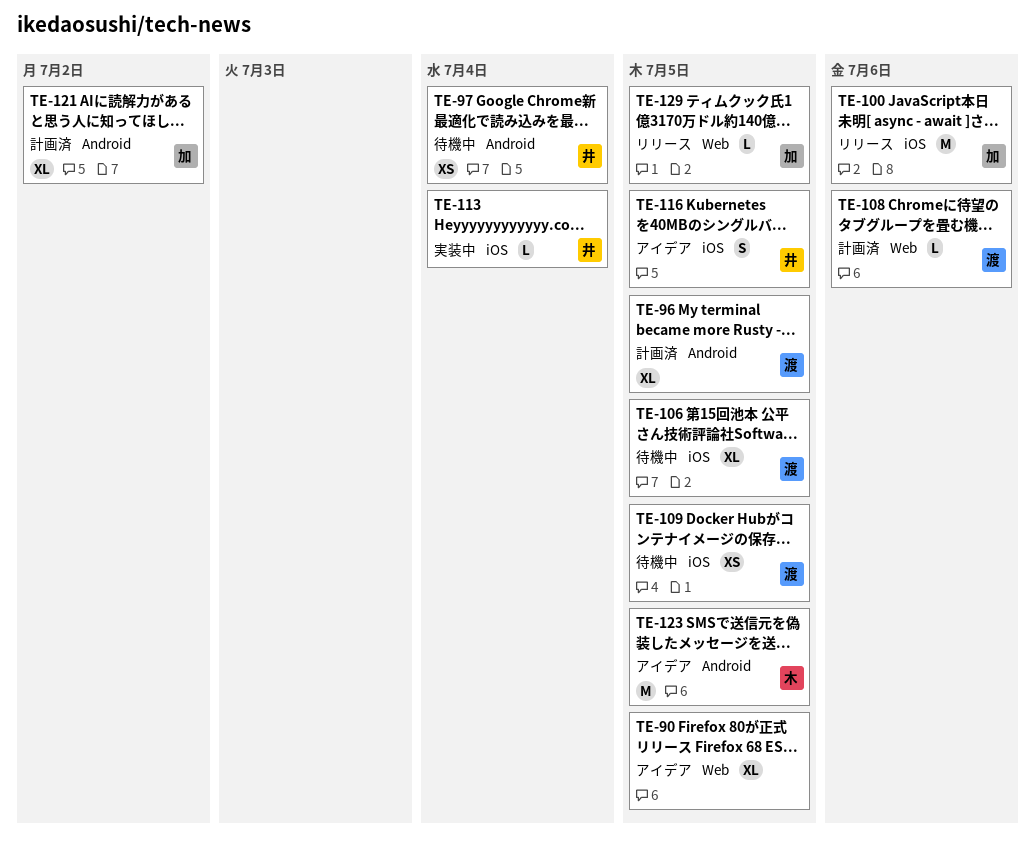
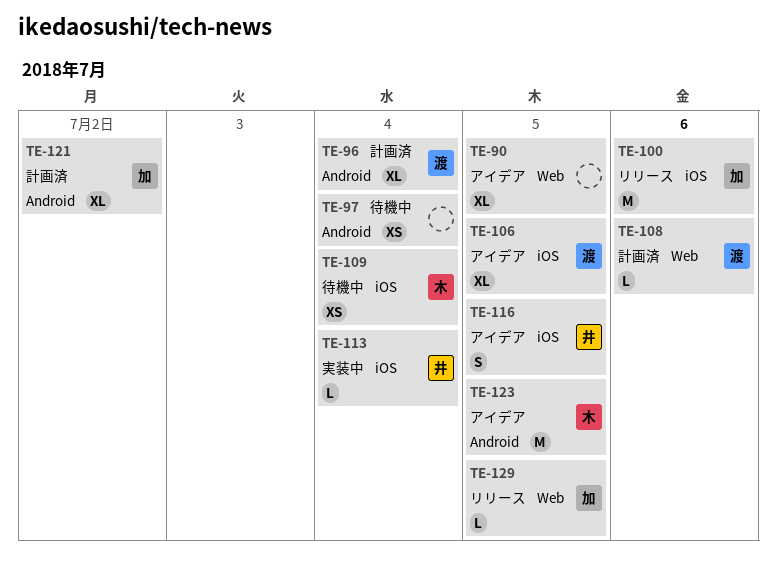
TE-96, due: Jul 5 -> Jul 4
TE-97, owner: 井 -> none
TE-106, status: 待機中 -> アイデア
TE-109, owner: 渡 -> 木
TE-109, due: Jul 5 -> Jul 4

